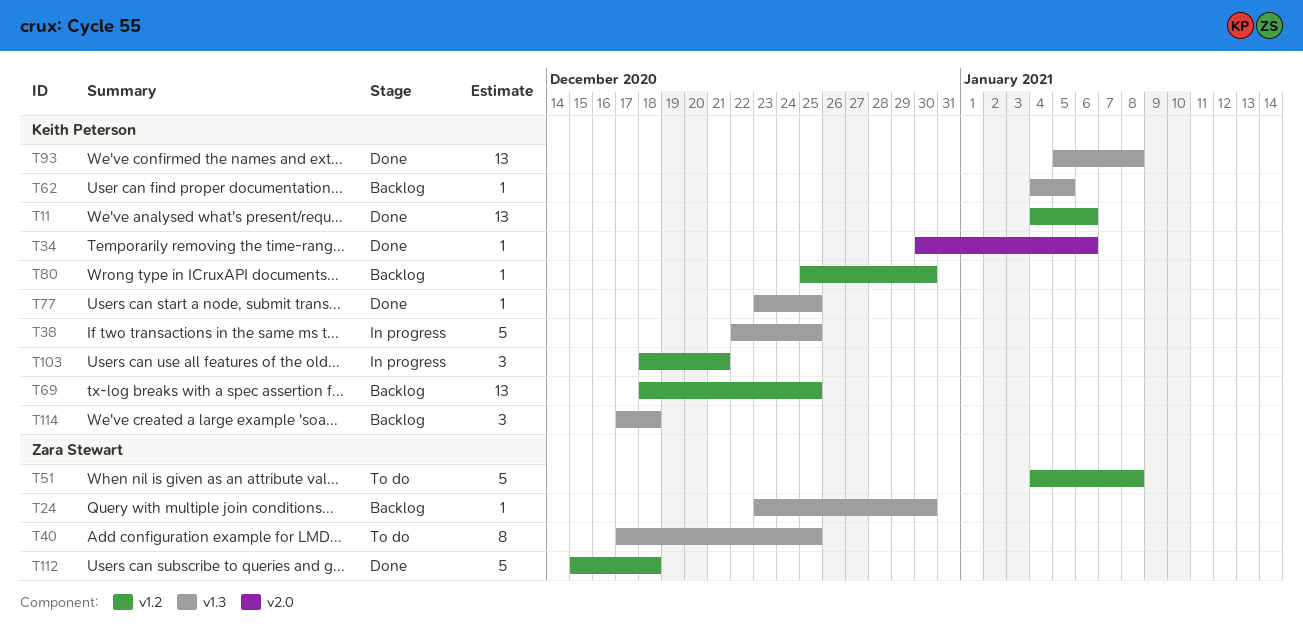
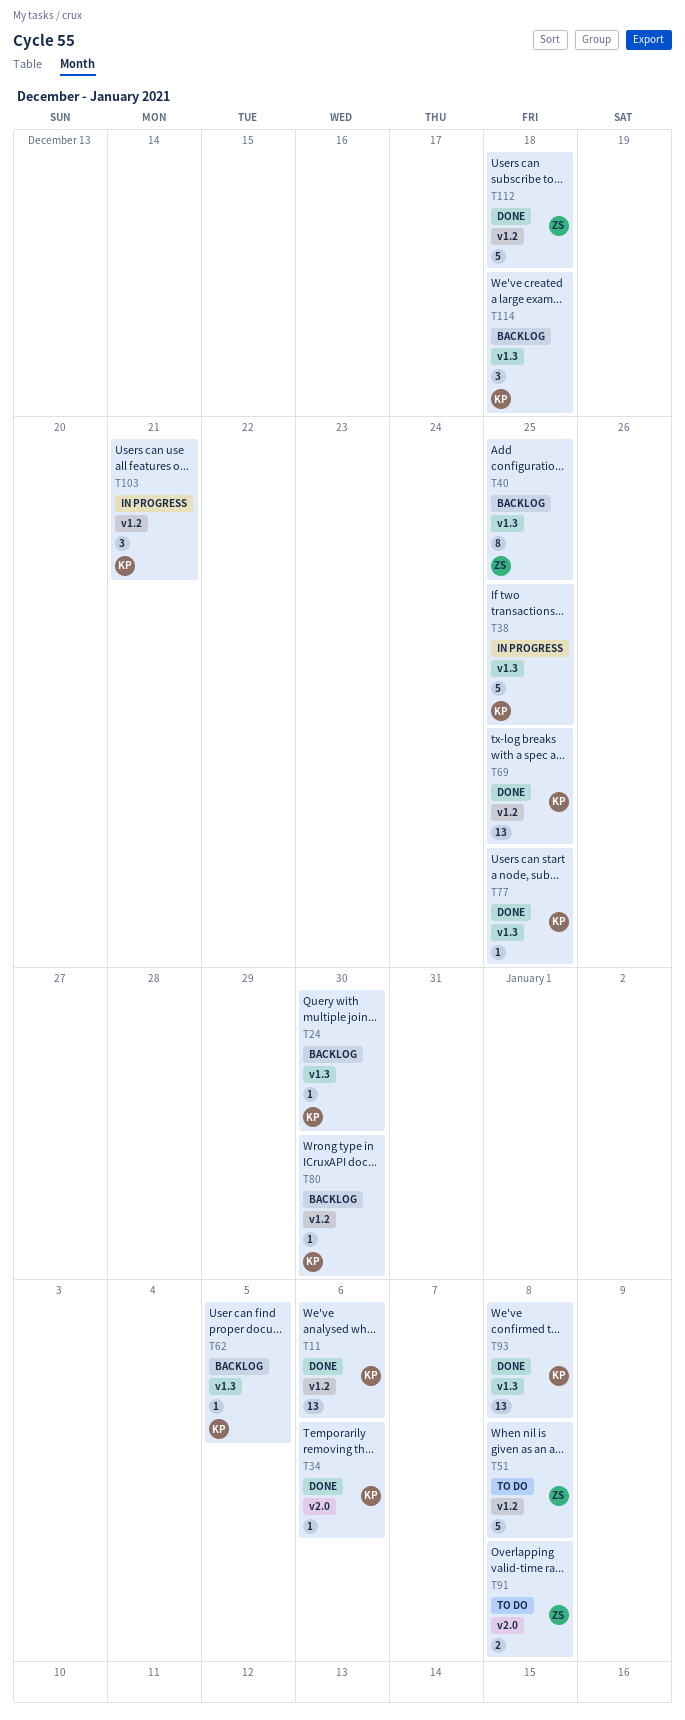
T24, owner: Zara Stewart -> Keith Peterson
T40, status: To do -> Backlog
T69, status: Backlog -> Done
T91: none -> present

